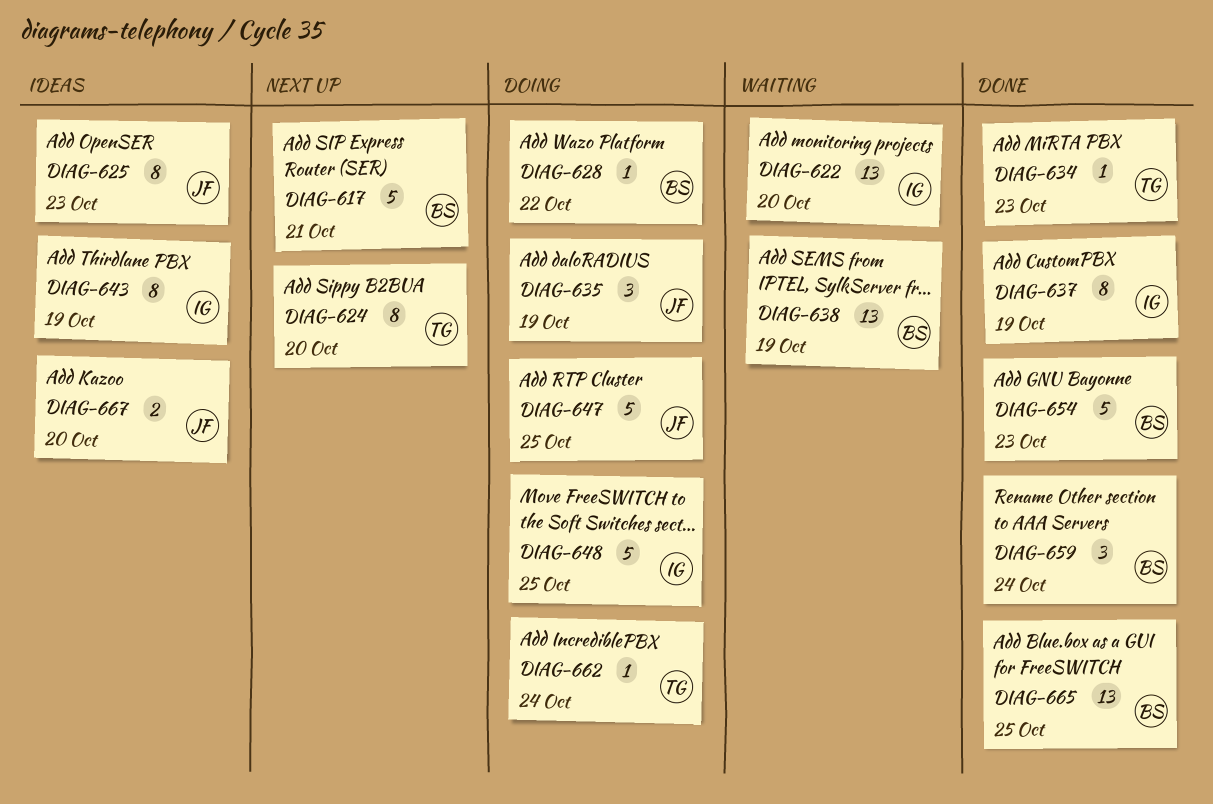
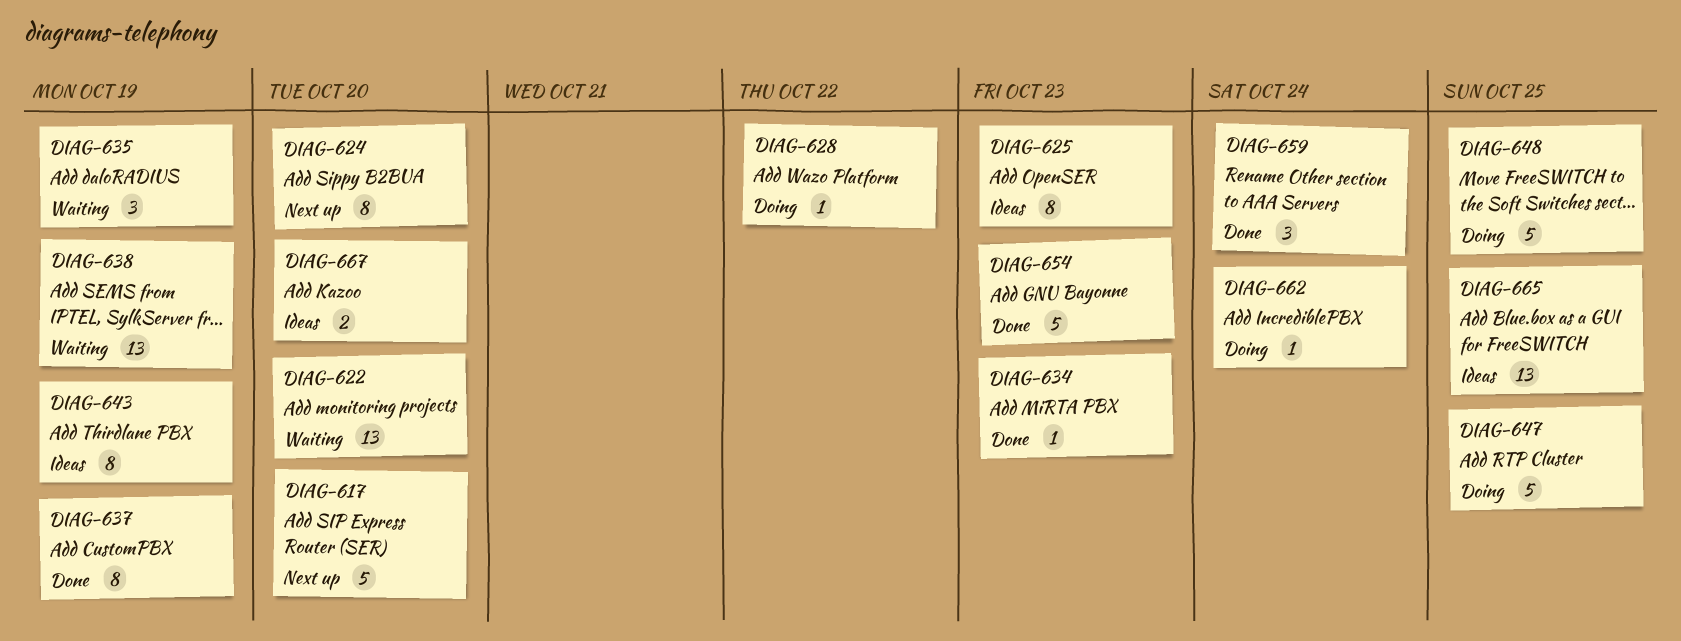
DIAG-617, due: Oct 21 -> Oct 20
DIAG-635, status: Doing -> Waiting
DIAG-665, status: Done -> Ideas

